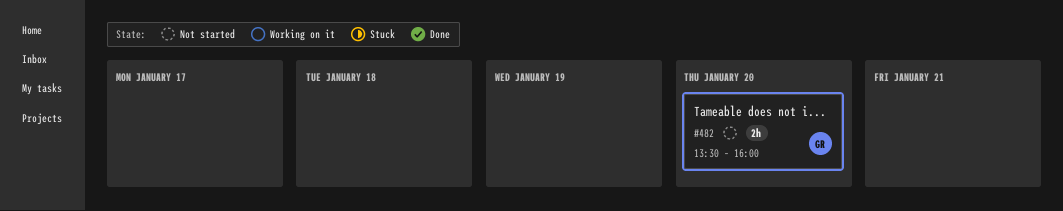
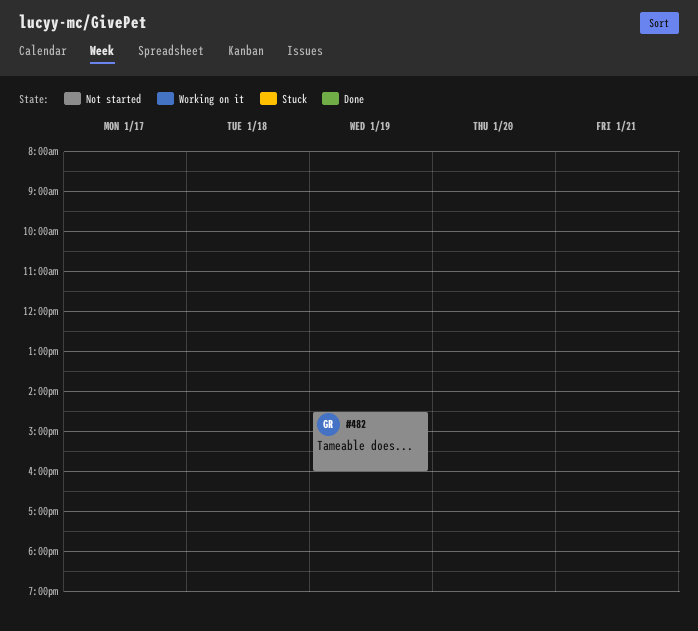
#482, day: Jan 20 -> Jan 19
#482, begins: 13:30 -> 14:30

